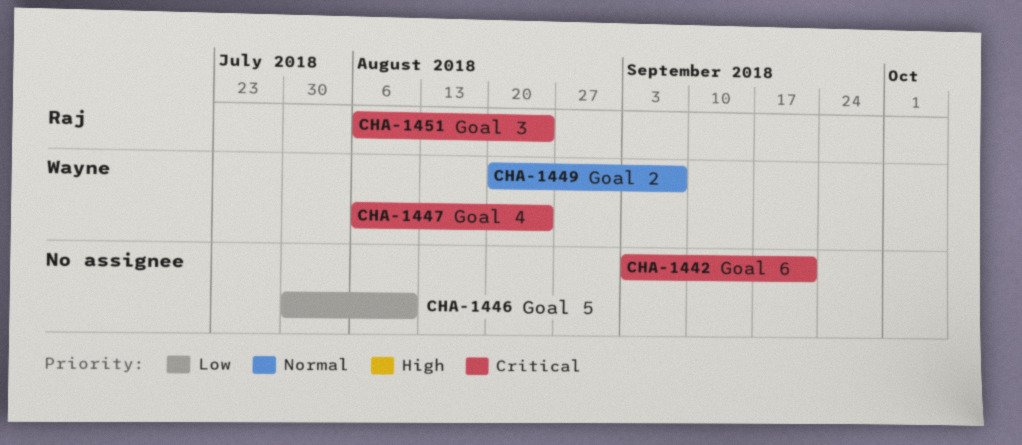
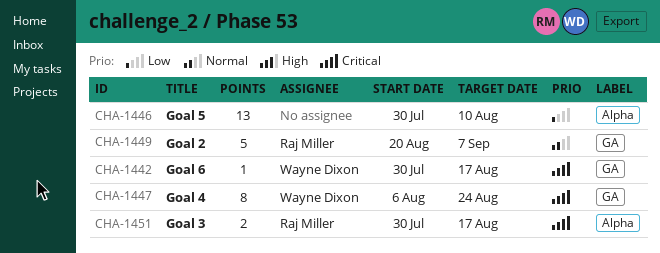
CHA-1442, owner: none -> Wayne Dixon
CHA-1442, start: Sep 3 -> Jul 30
CHA-1442, due: Sep 21 -> Aug 17
CHA-1449, owner: Wayne Dixon -> Raj Miller
CHA-1451, start: Aug 6 -> Jul 30
CHA-1451, due: Aug 24 -> Aug 17

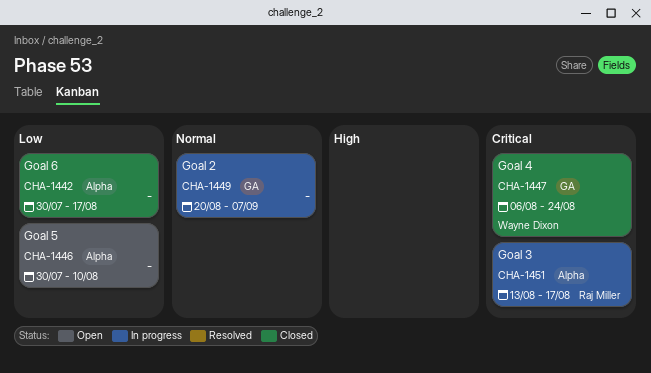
CHA-1442, owner: Wayne Dixon -> none
CHA-1442, priority: Critical -> Low
CHA-1442, label: GA -> Alpha
CHA-1449, owner: Raj Miller -> none
CHA-1451, start: Jul 30 -> Aug 13

